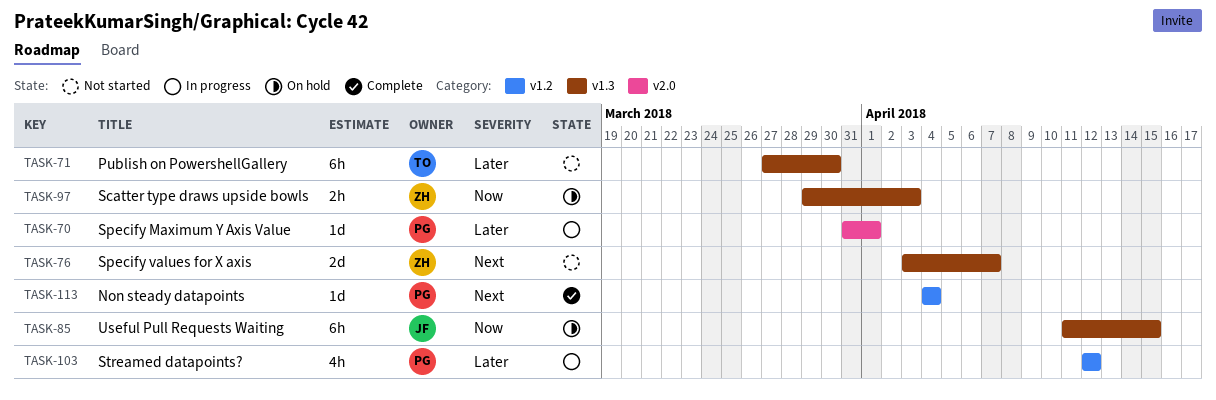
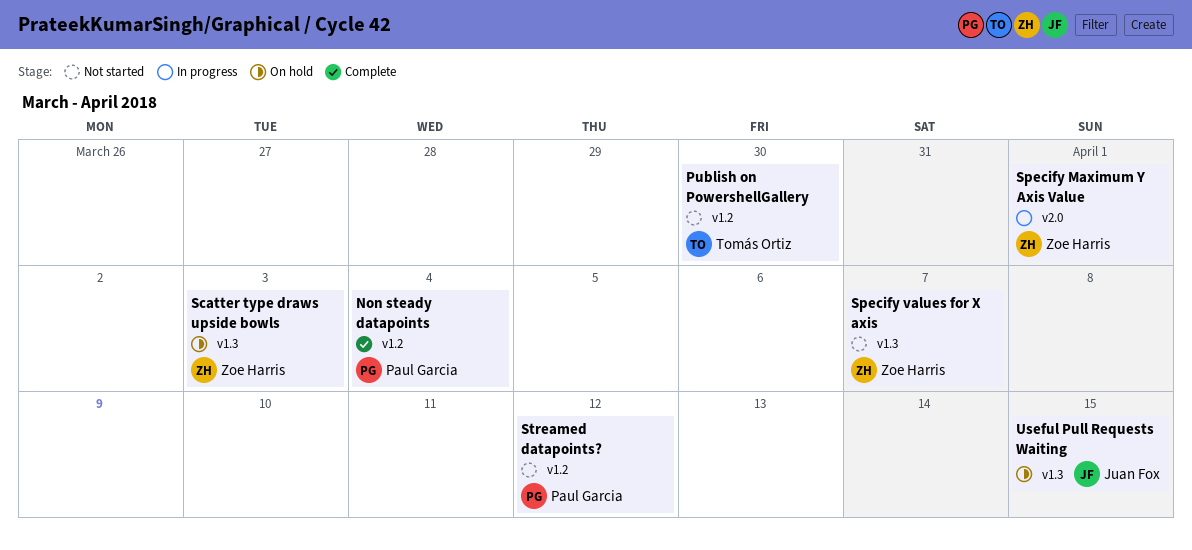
Publish on PowershellGallery, label: v1.3 -> v1.2
Specify Maximum Y Axis Value, owner: Paul Garcia -> Zoe Harris
Streamed datapoints?, status: In progress -> Not started

